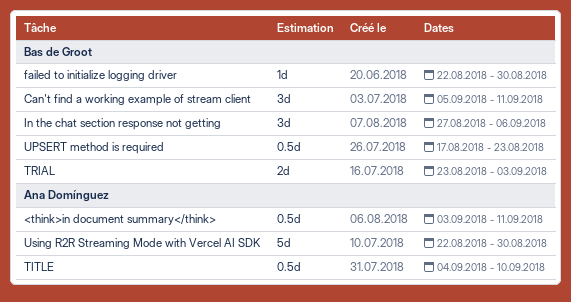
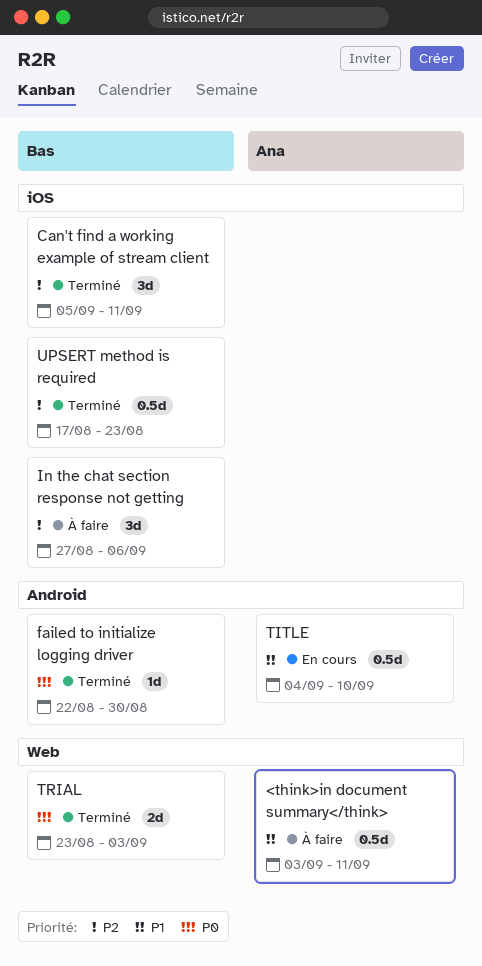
Using R2R Streaming Mode with Vercel AI SDK: present -> none

